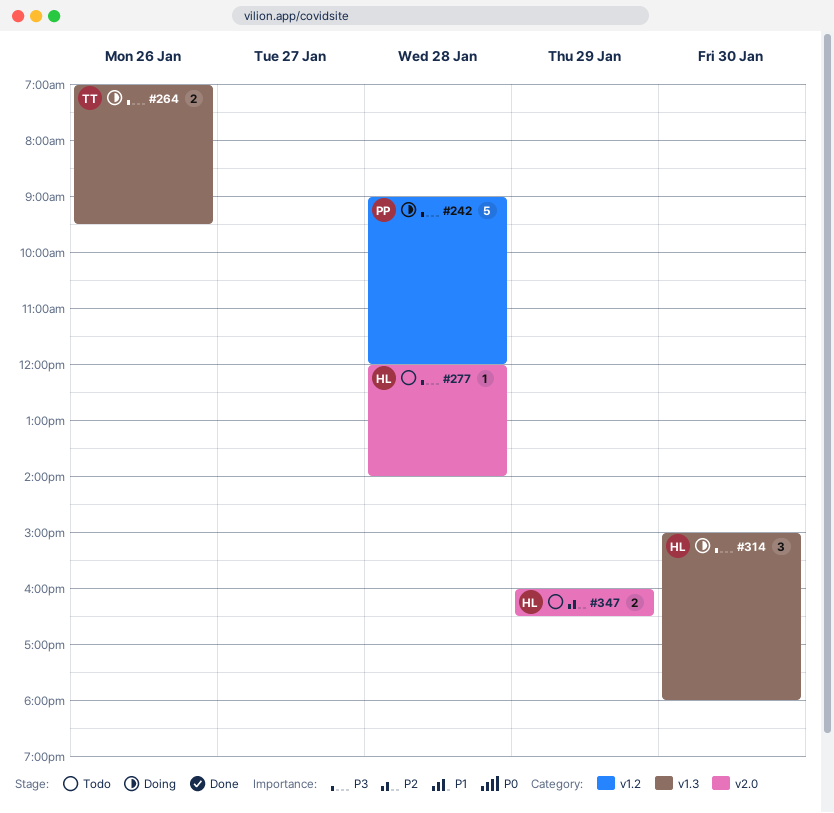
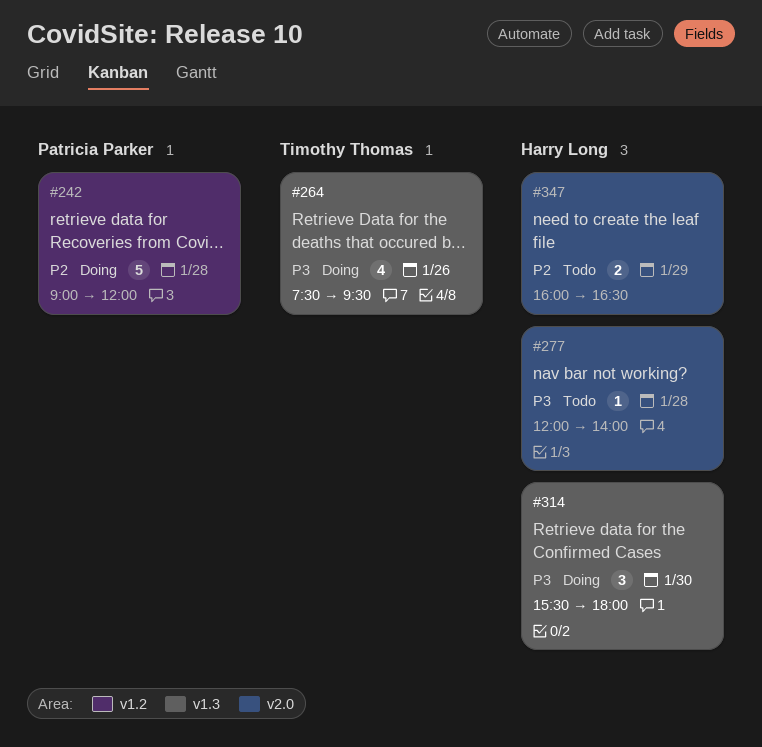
#242, priority: P3 -> P2
#264, estimate: 2 -> 4
#264, begins: 07:00 -> 07:30
#314, begins: 15:00 -> 15:30

